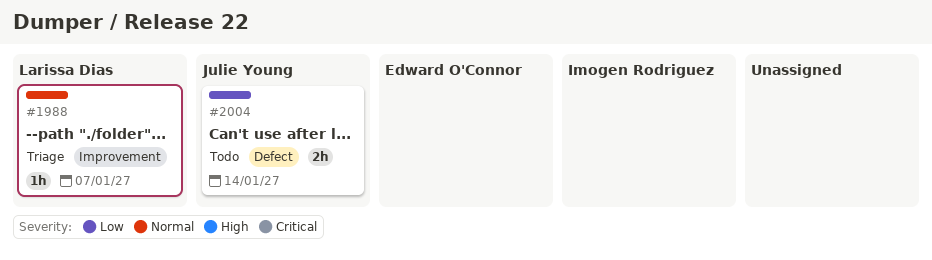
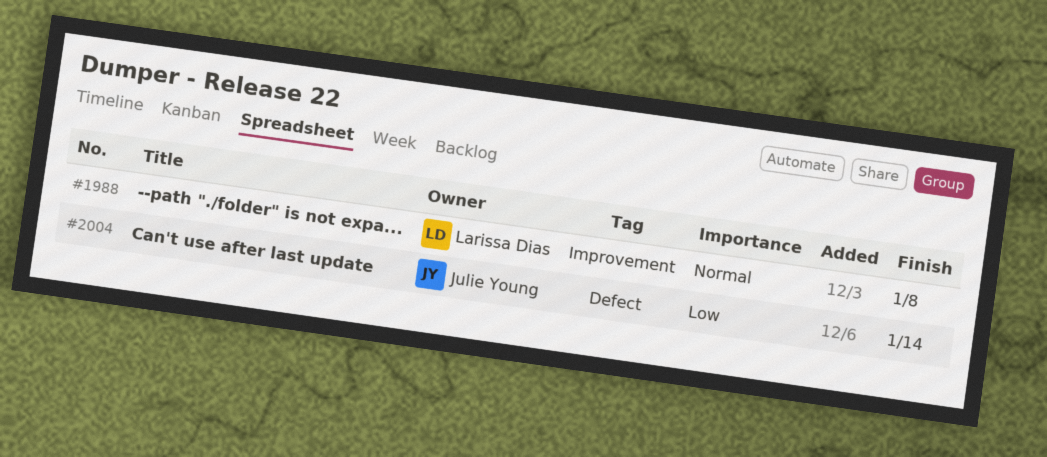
#1988, due: Jan 7 -> Jan 8

